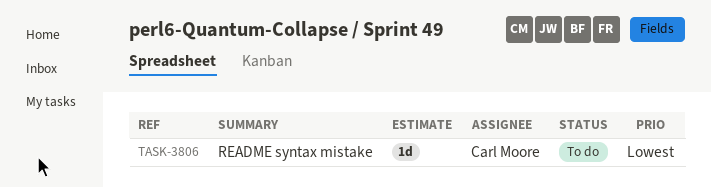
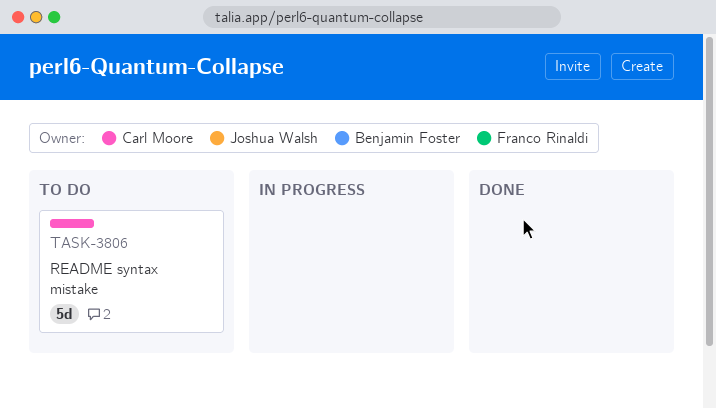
TASK-3806, estimate: 1d -> 5d

